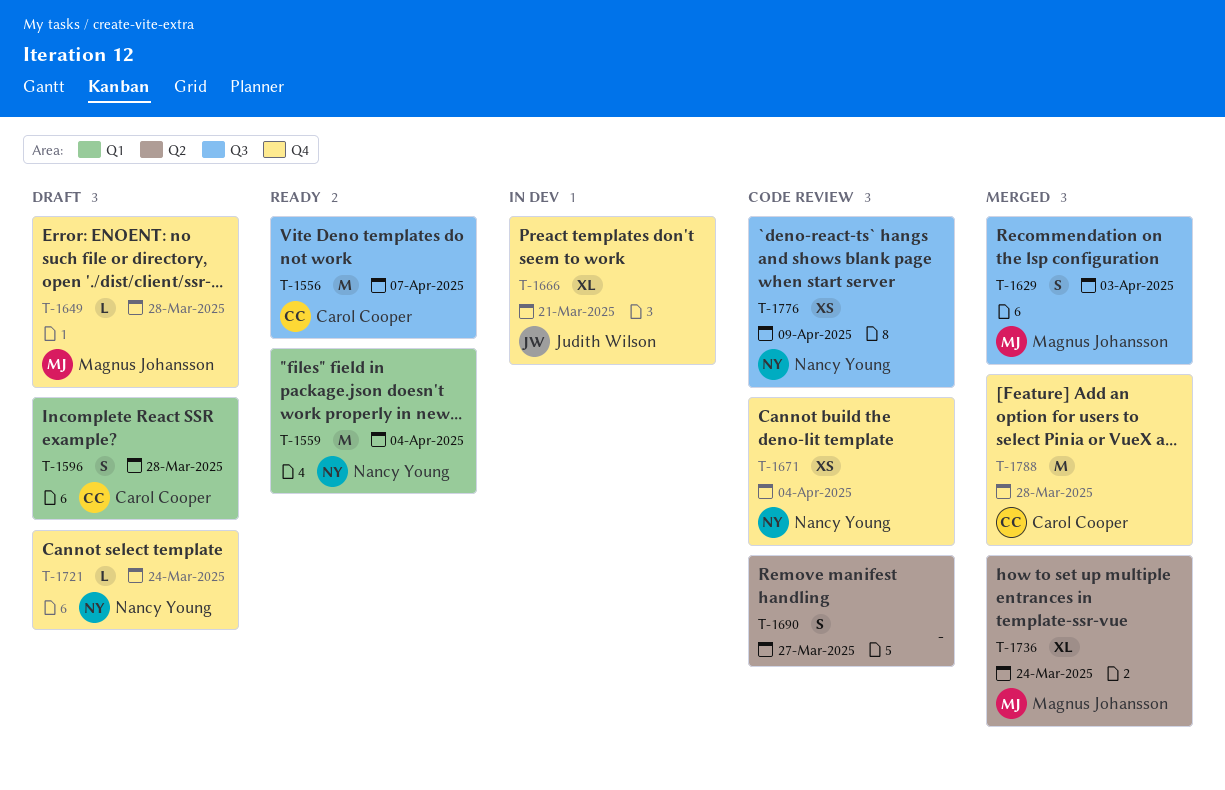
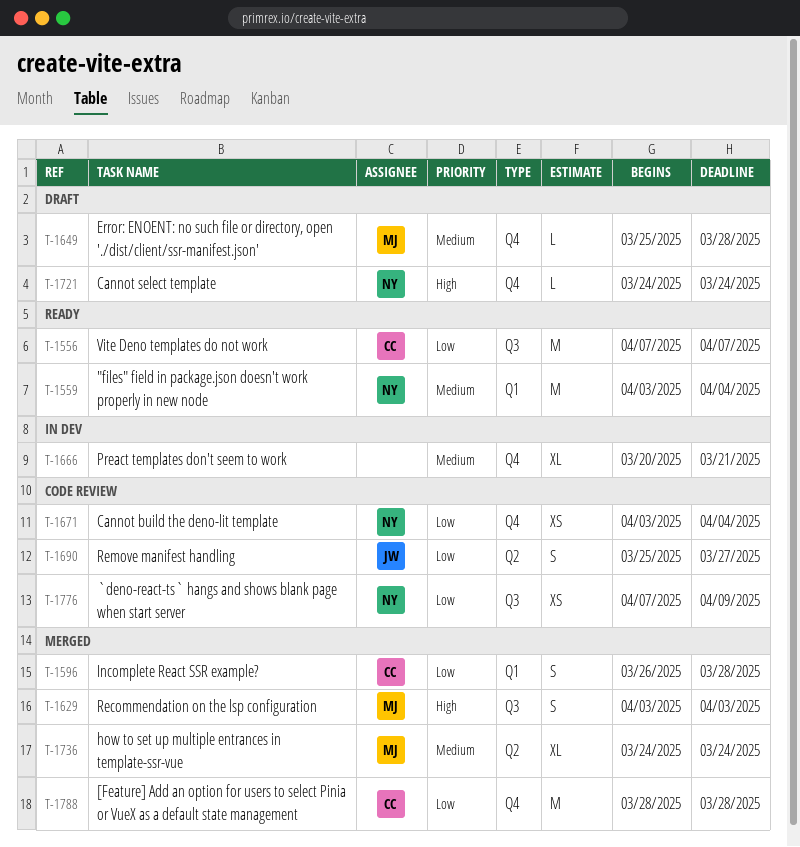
T-1596, status: Draft -> Merged
T-1666, owner: Judith Wilson -> none
T-1690, owner: none -> Judith Wilson

